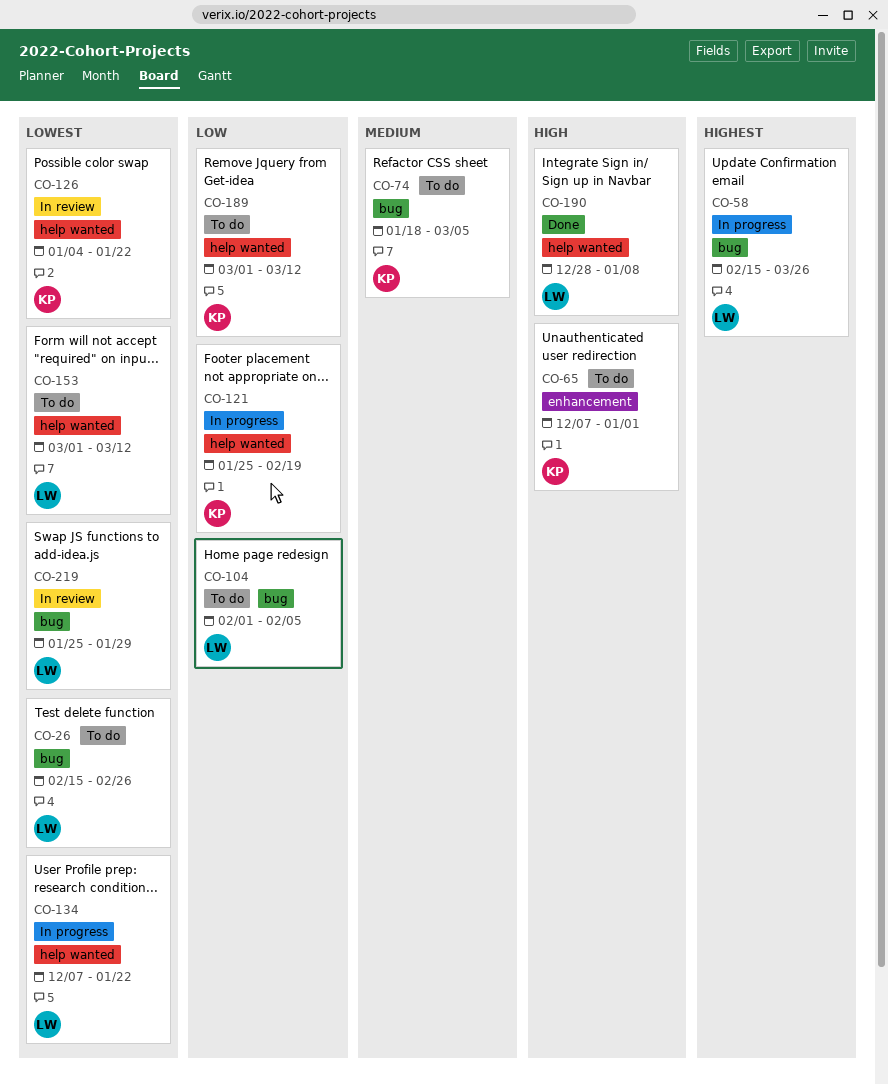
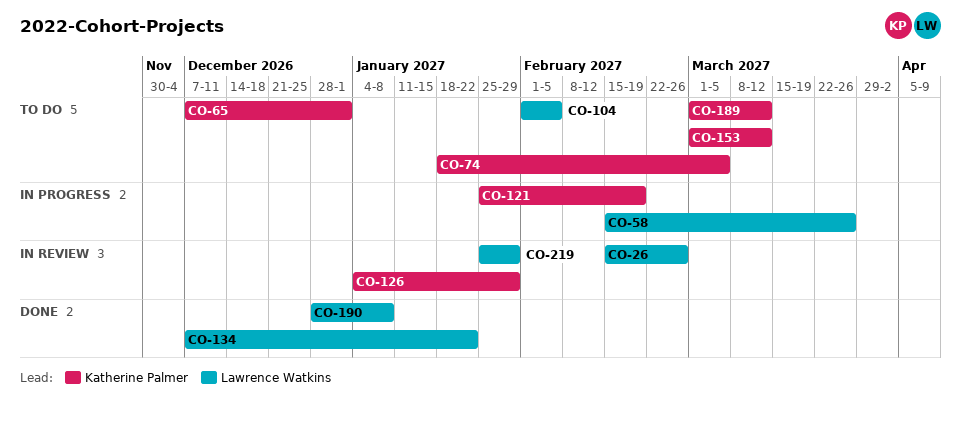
CO-26, status: To do -> In review
CO-126, due: Jan 22 -> Jan 29
CO-134, status: In progress -> Done
CO-153, owner: Lawrence Watkins -> Katherine Palmer

